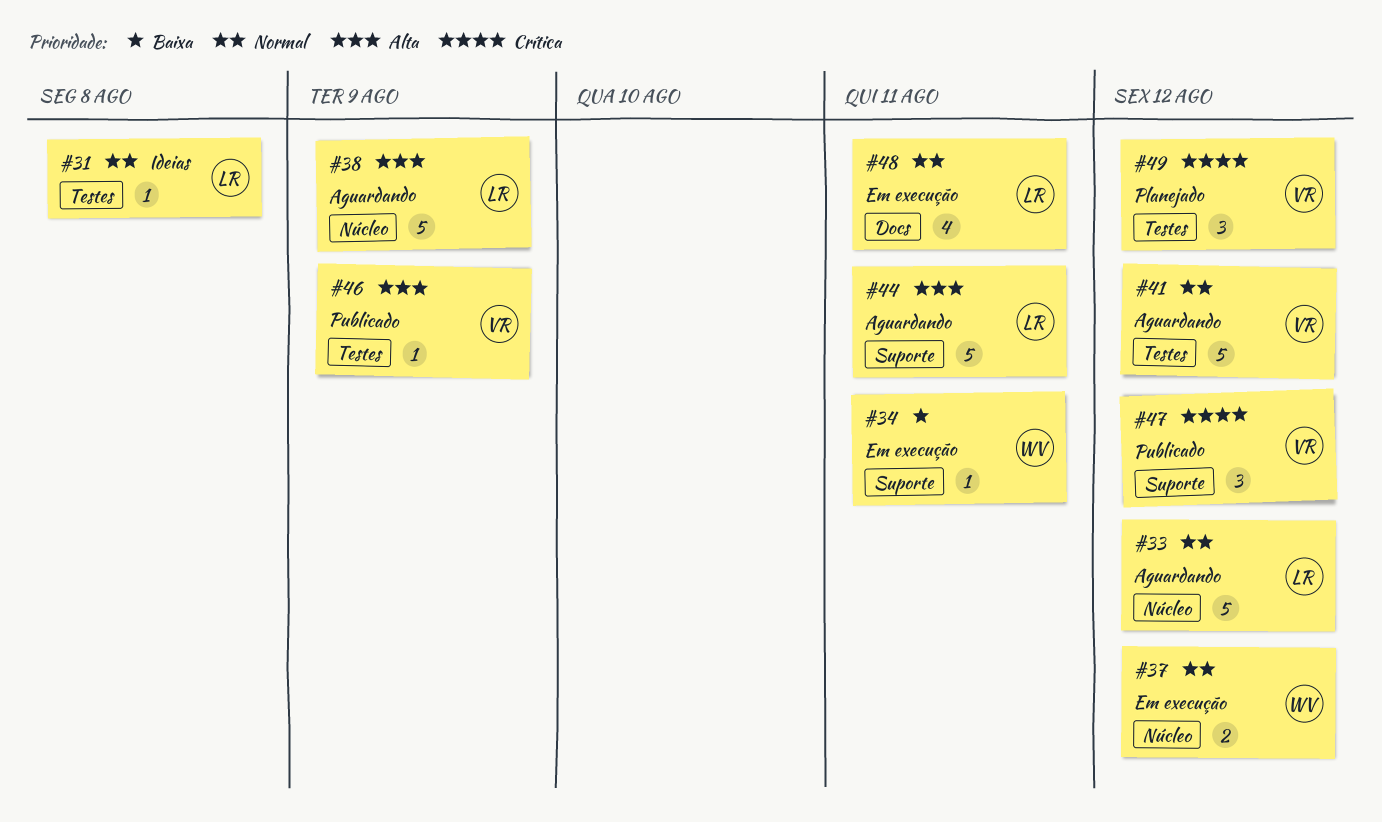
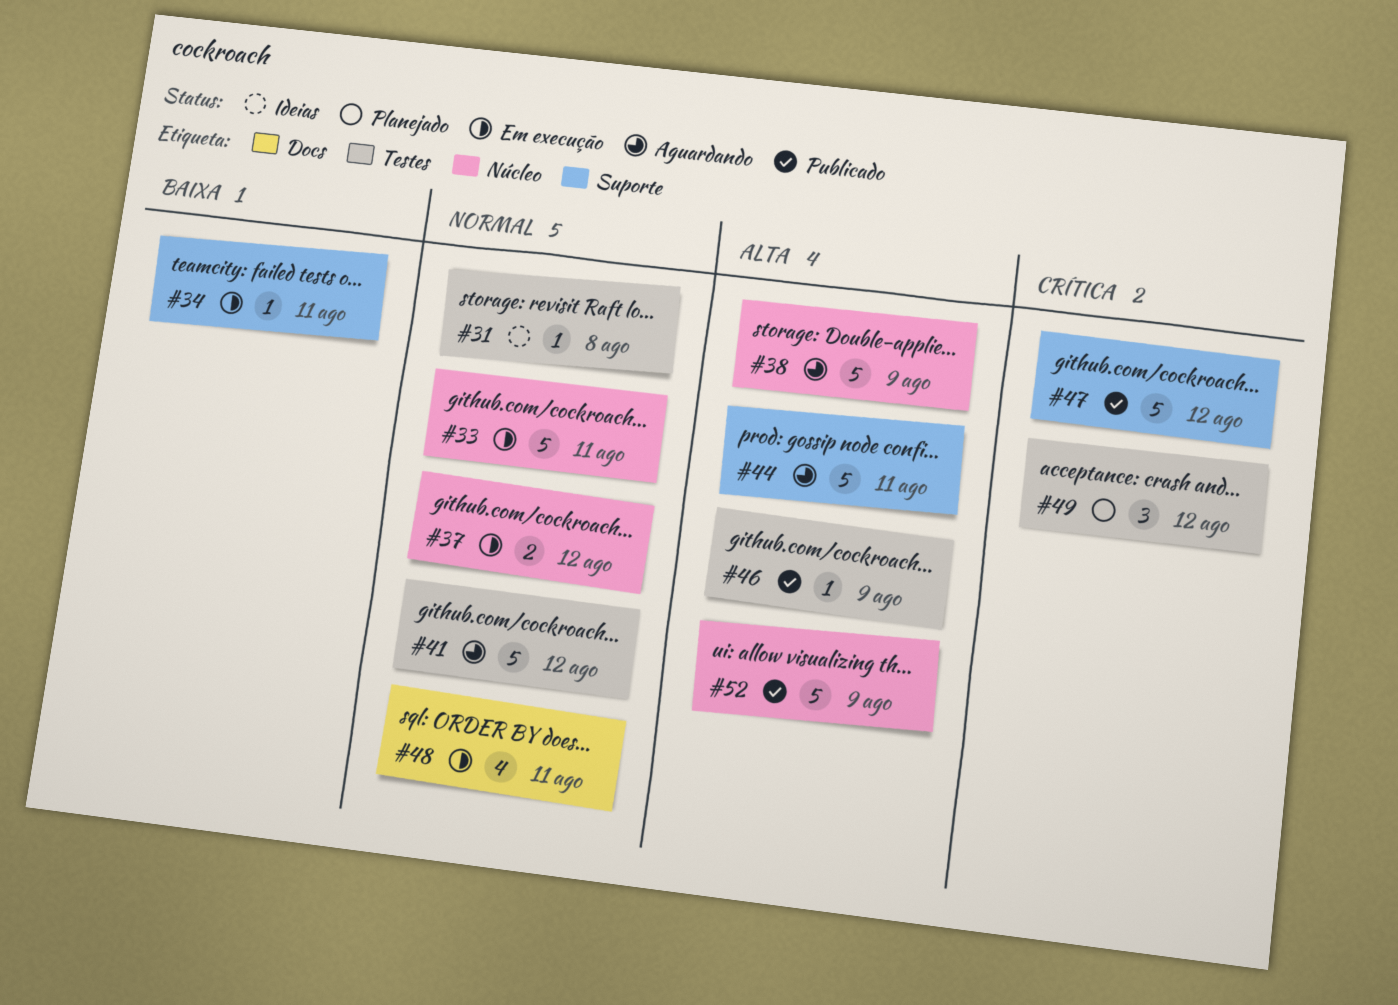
#33, status: Aguardando -> Em execução
#33, due: Aug 12 -> Aug 11
#47, estimate: 3 -> 5
#52: none -> present

